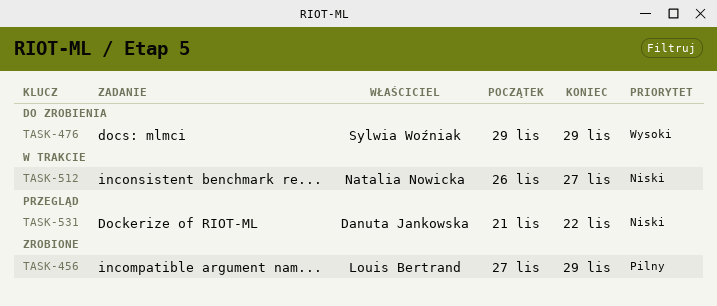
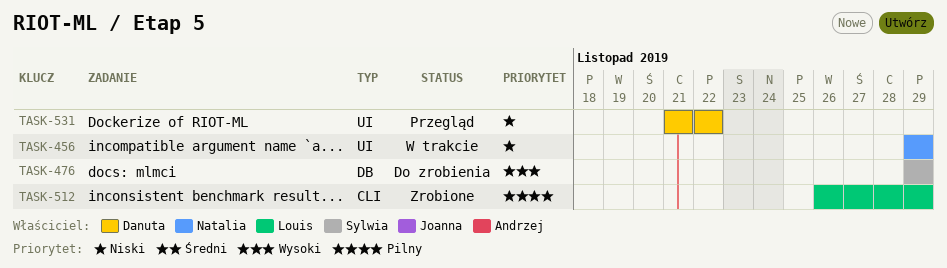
TASK-456, status: Zrobione -> W trakcie
TASK-456, owner: Louis Bertrand -> Natalia Nowicka
TASK-456, priority: Pilny -> Niski
TASK-456, start: Nov 27 -> Nov 29
TASK-512, status: W trakcie -> Zrobione
TASK-512, owner: Natalia Nowicka -> Louis Bertrand
TASK-512, priority: Niski -> Pilny
TASK-512, due: Nov 27 -> Nov 29

